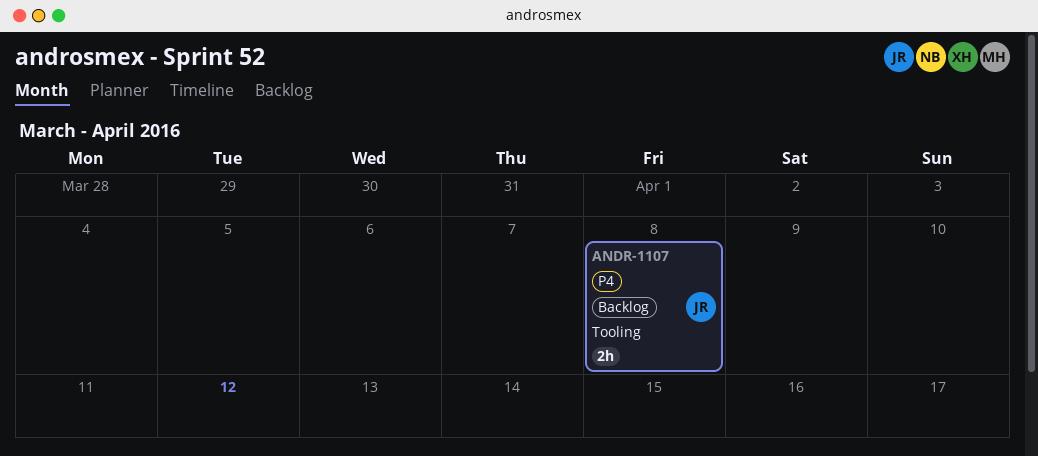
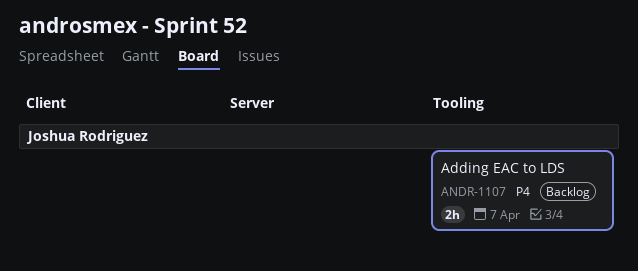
ANDR-1107, due: Apr 8 -> Apr 7

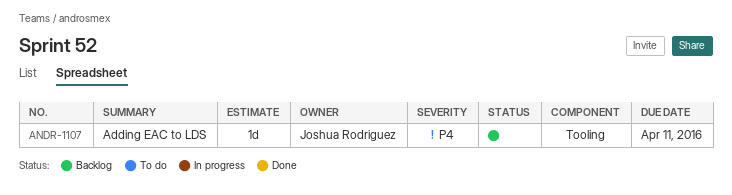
ANDR-1107, estimate: 2h -> 1d
ANDR-1107, due: Apr 7 -> Apr 11

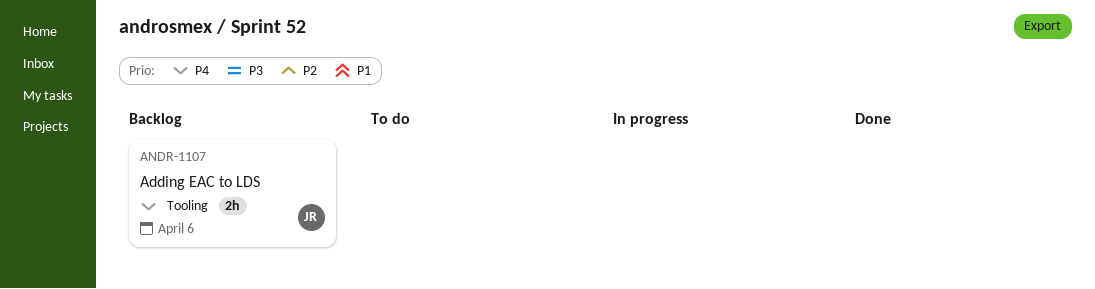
ANDR-1107, estimate: 1d -> 2h
ANDR-1107, due: Apr 11 -> Apr 6

